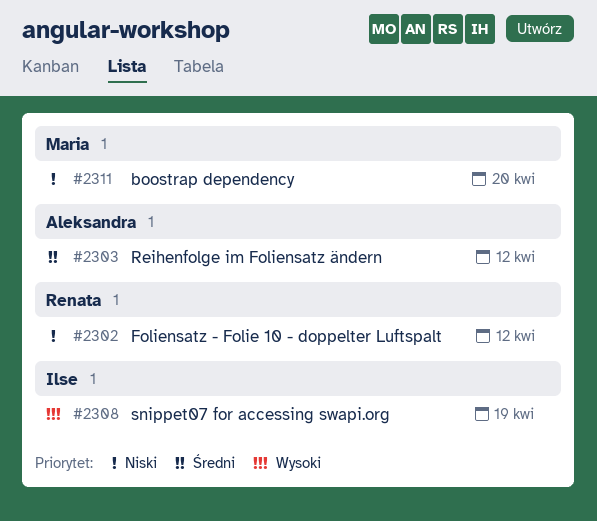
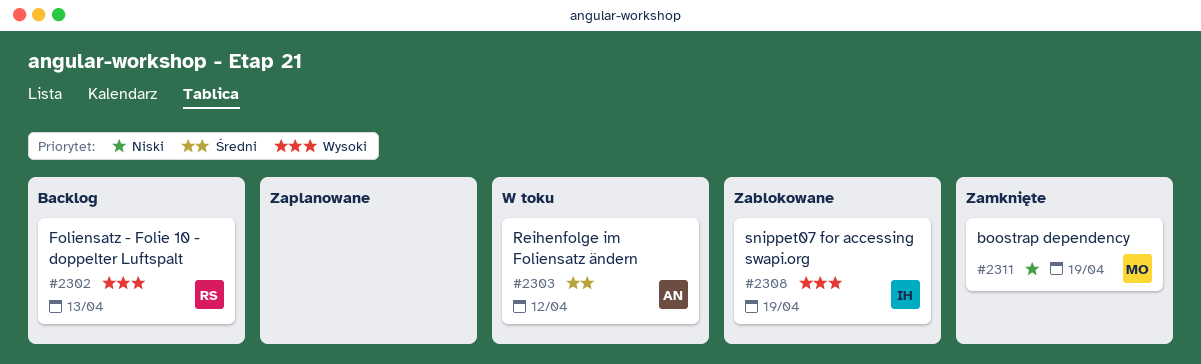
#2302, priority: Niski -> Wysoki
#2302, due: Apr 12 -> Apr 13
#2311, due: Apr 20 -> Apr 19

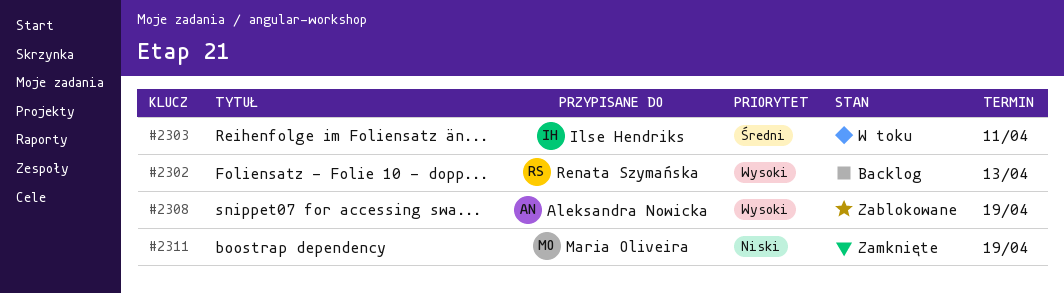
#2303, owner: Aleksandra Nowicka -> Ilse Hendriks
#2303, due: Apr 12 -> Apr 11
#2308, owner: Ilse Hendriks -> Aleksandra Nowicka

